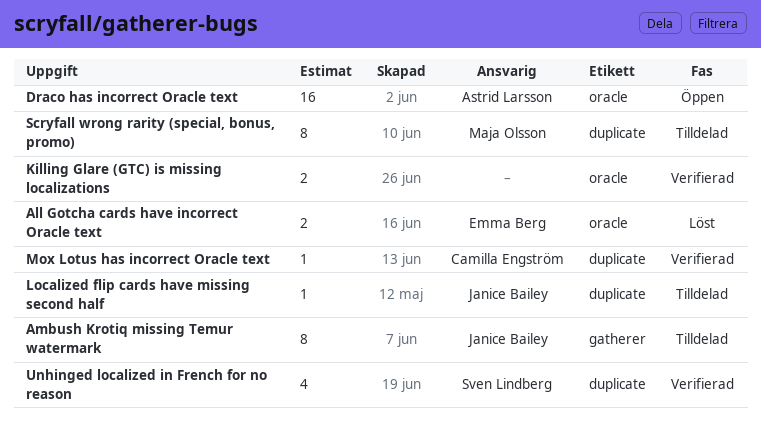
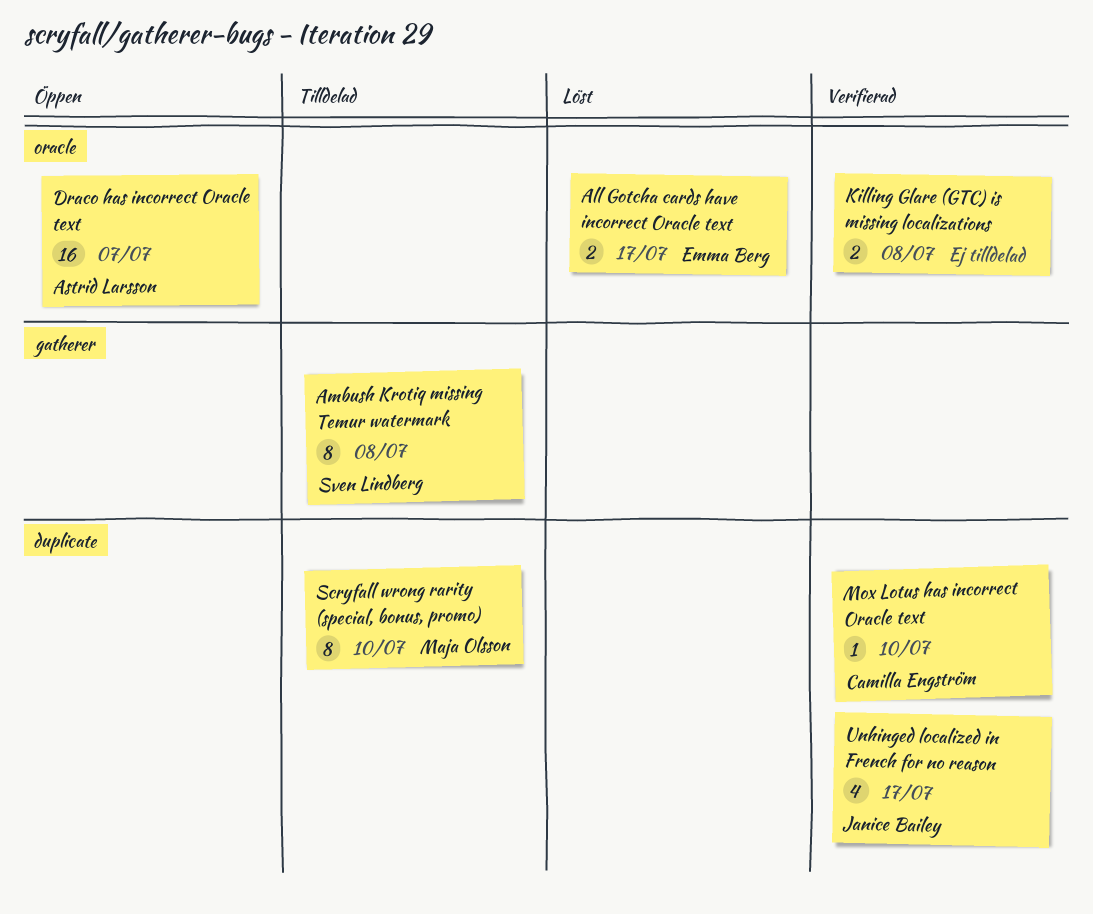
Ambush Krotiq missing Temur watermark, owner: Janice Bailey -> Sven Lindberg
Localized flip cards have missing second half: present -> none
Unhinged localized in French for no reason, owner: Sven Lindberg -> Janice Bailey

